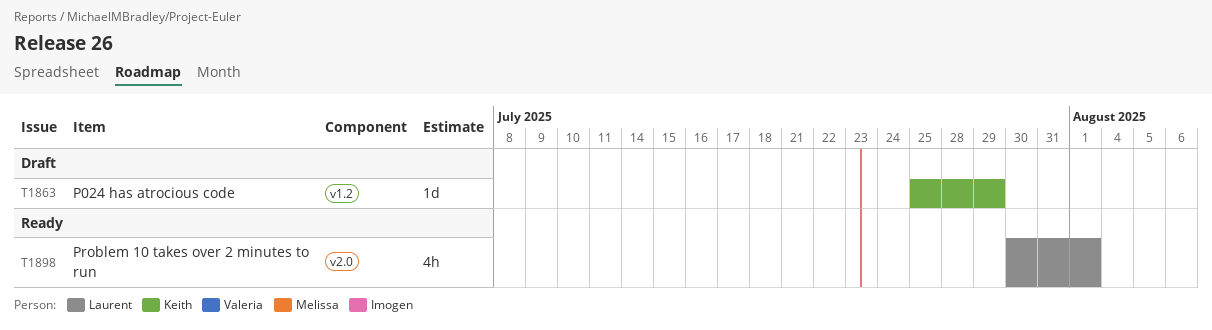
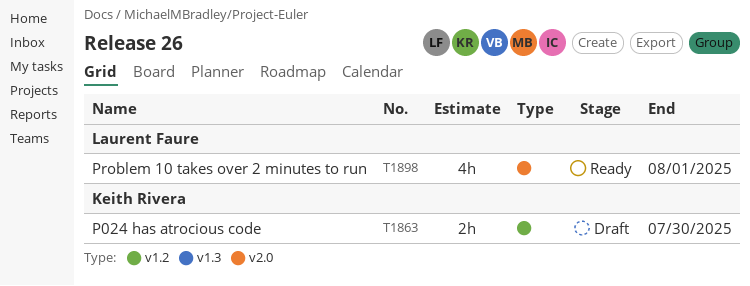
T1863, estimate: 1d -> 2h
T1863, due: Jul 29 -> Jul 30

